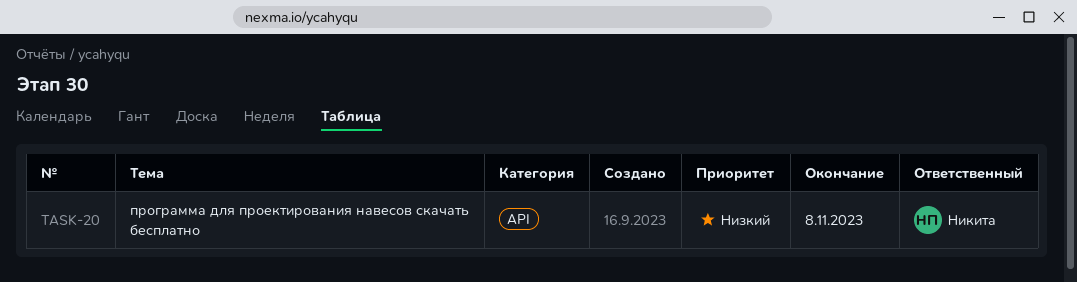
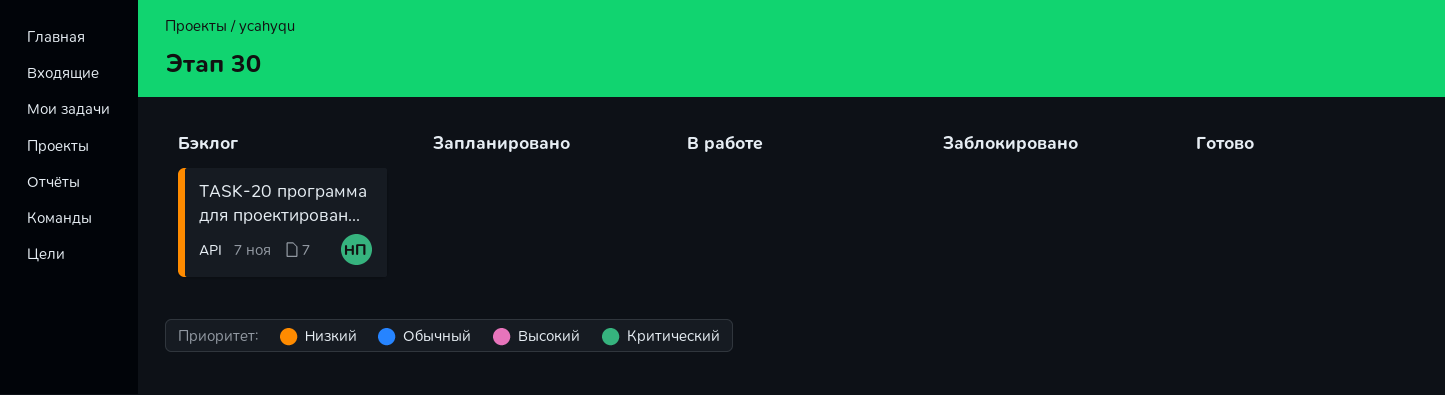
TASK-20, due: Nov 8 -> Nov 7

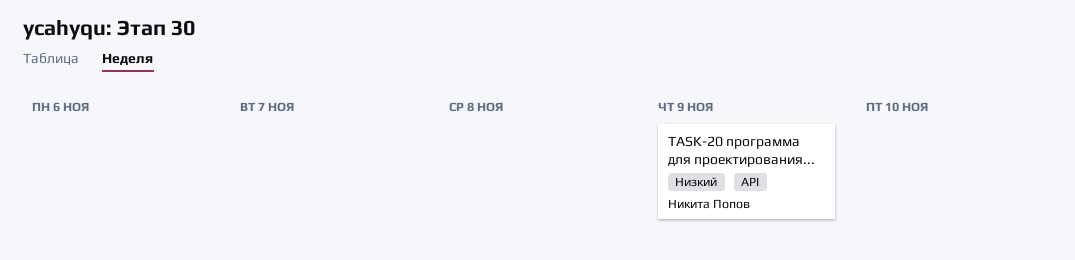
TASK-20, due: Nov 7 -> Nov 9

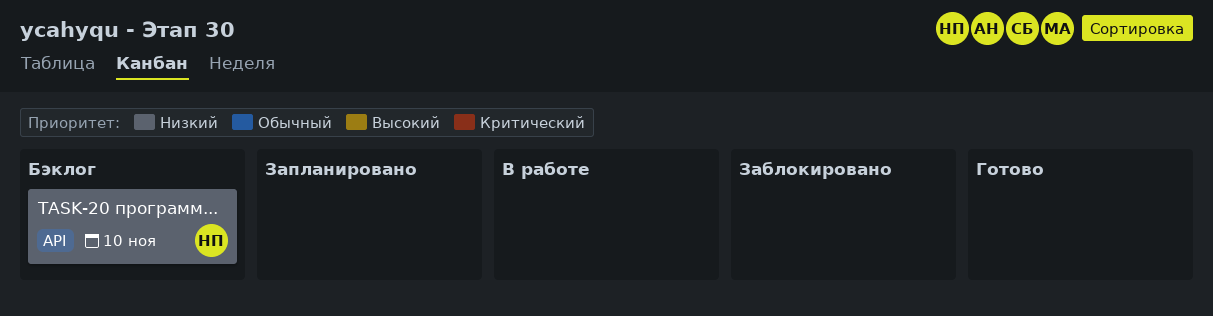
TASK-20, due: Nov 9 -> Nov 10

